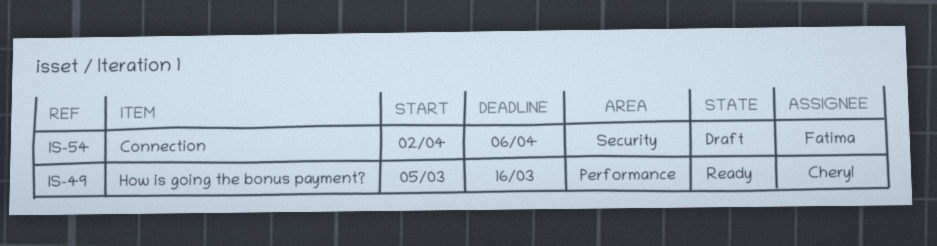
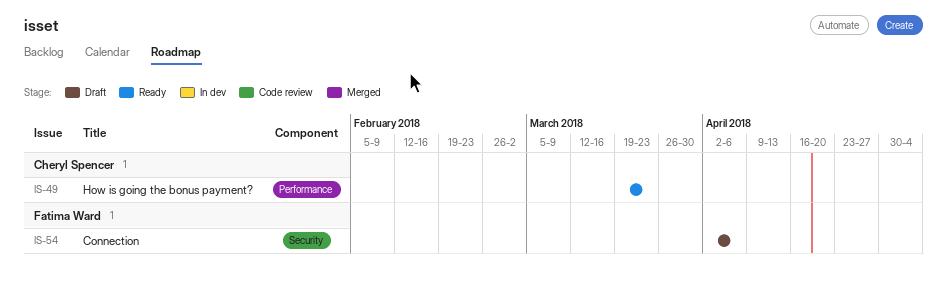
IS-49, start: Mar 5 -> Mar 19
IS-49, due: Mar 16 -> Mar 23

